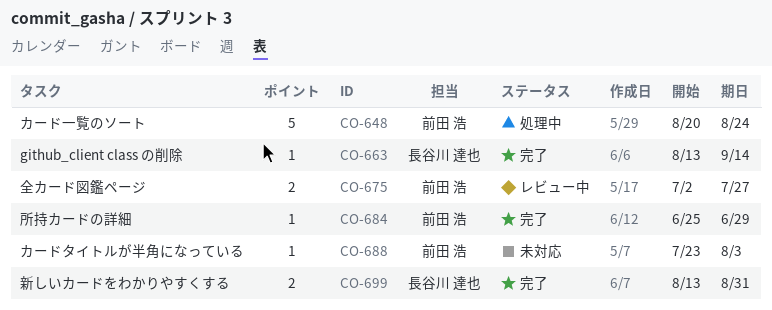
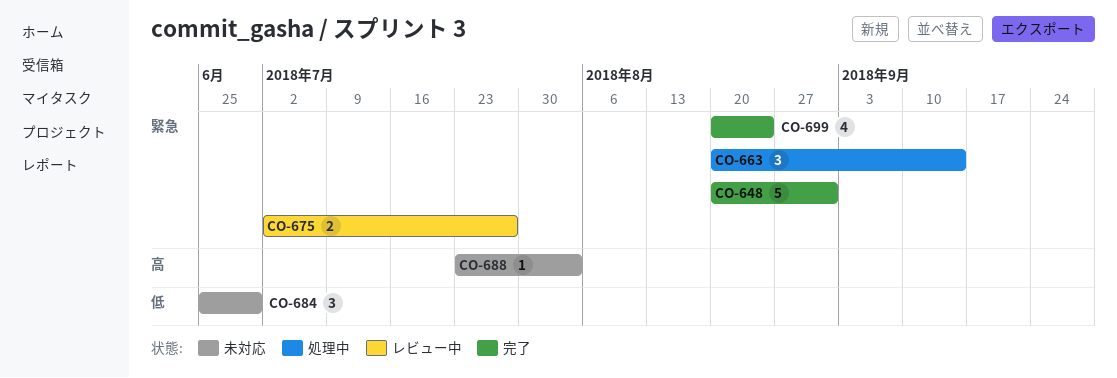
CO-648, status: 処理中 -> 完了
CO-648, due: Aug 24 -> Aug 31
CO-663, status: 完了 -> 処理中
CO-663, estimate: 1 -> 3
CO-663, start: Aug 13 -> Aug 20
CO-684, status: 完了 -> 未対応
CO-684, estimate: 1 -> 3
CO-699, estimate: 2 -> 4
CO-699, start: Aug 13 -> Aug 20
CO-699, due: Aug 31 -> Aug 24

